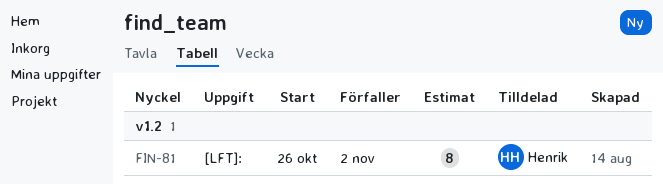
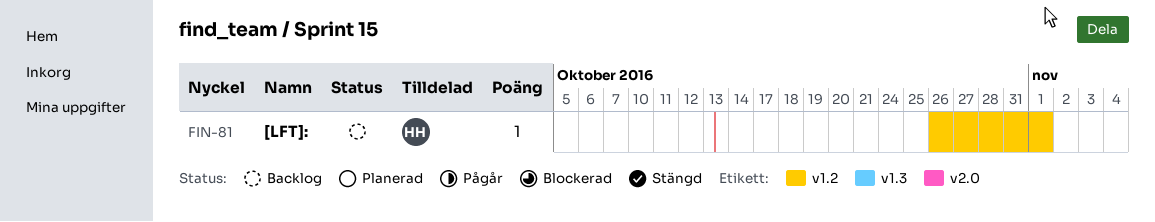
FIN-81, estimate: 8 -> 1
FIN-81, due: Nov 2 -> Nov 1

